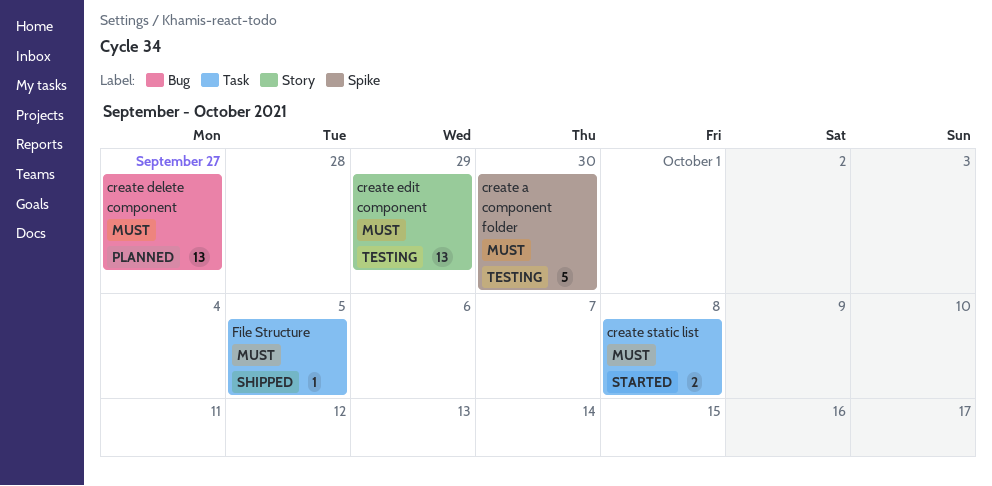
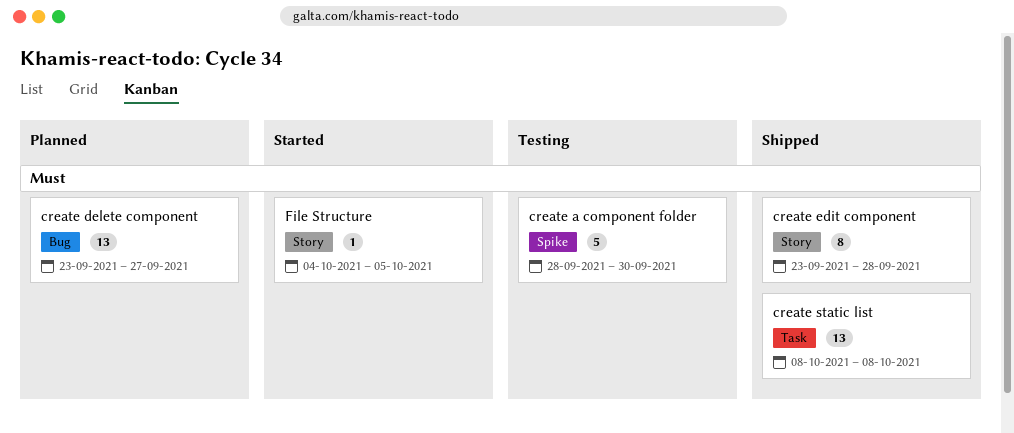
create edit component, status: Testing -> Shipped
create edit component, estimate: 13 -> 8
create edit component, due: Sep 29 -> Sep 28
create static list, status: Started -> Shipped
create static list, estimate: 2 -> 13
File Structure, status: Shipped -> Started
File Structure, label: Task -> Story

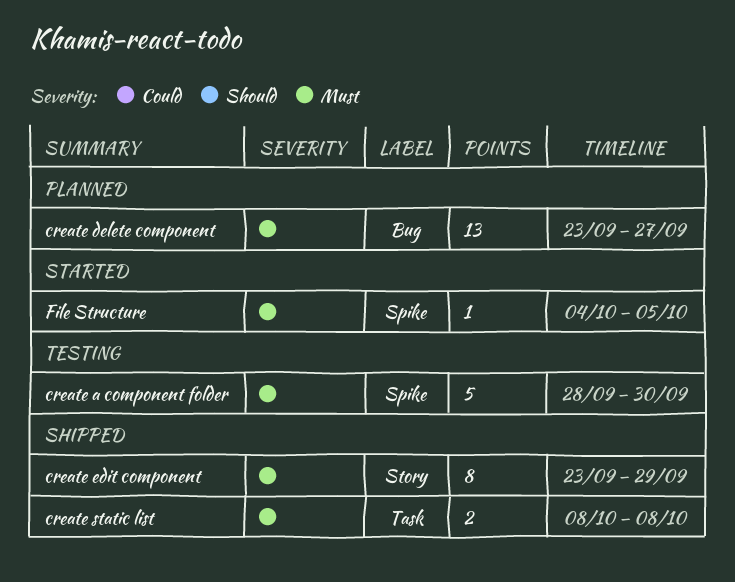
create edit component, due: Sep 28 -> Sep 29
create static list, estimate: 13 -> 2
File Structure, label: Story -> Spike

